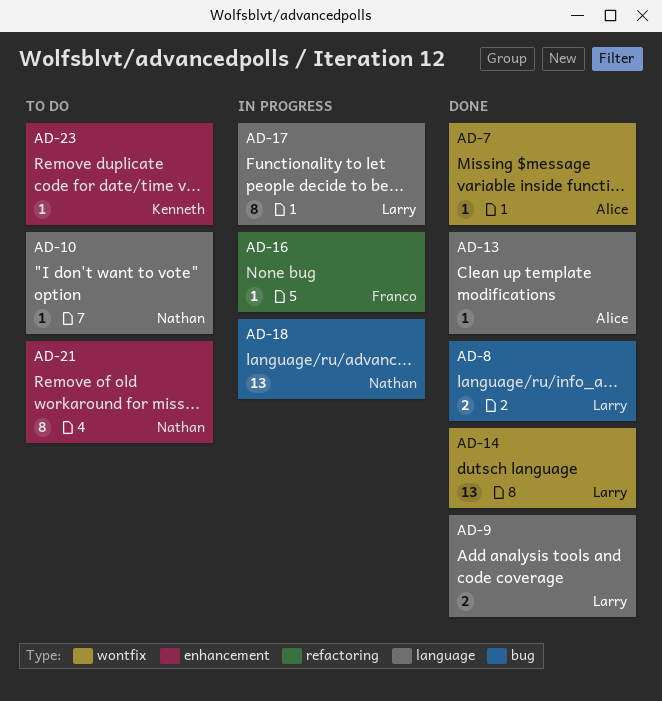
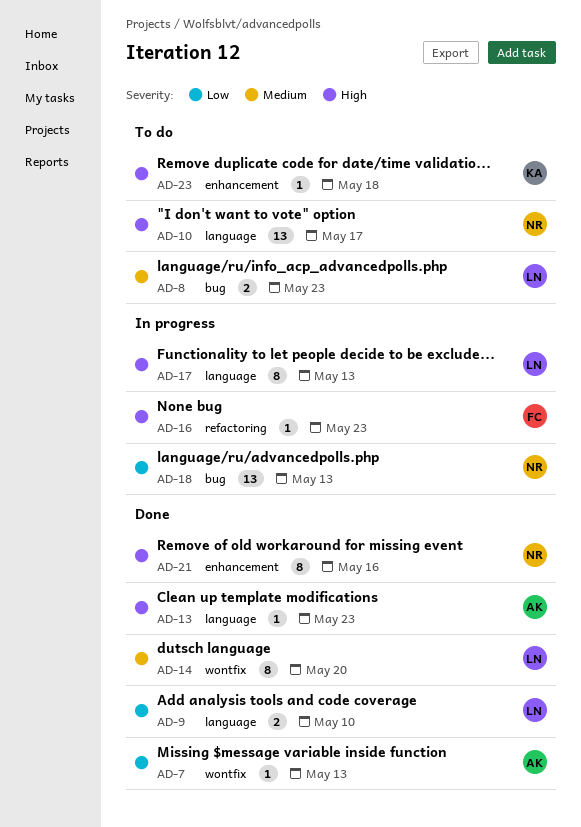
AD-8, status: Done -> To do
AD-10, estimate: 1 -> 13
AD-14, estimate: 13 -> 8
AD-21, status: To do -> Done

